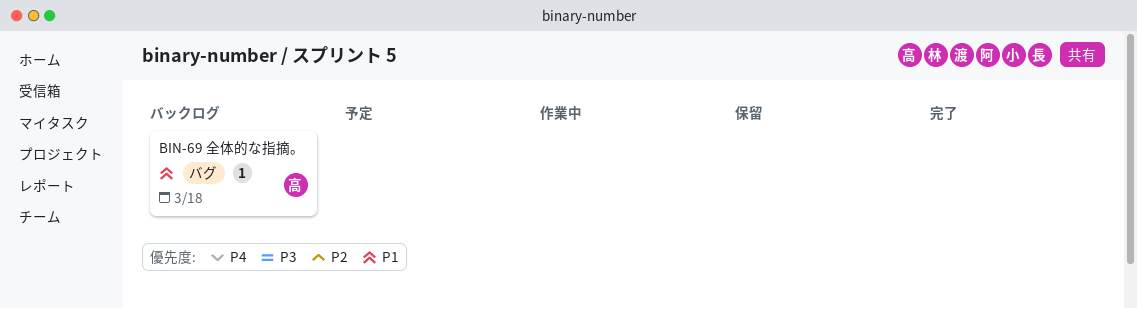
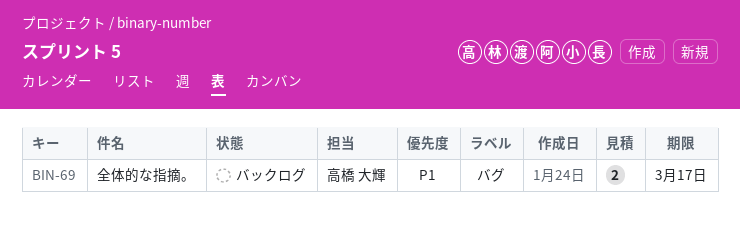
BIN-69, estimate: 1 -> 2
BIN-69, due: Mar 18 -> Mar 17

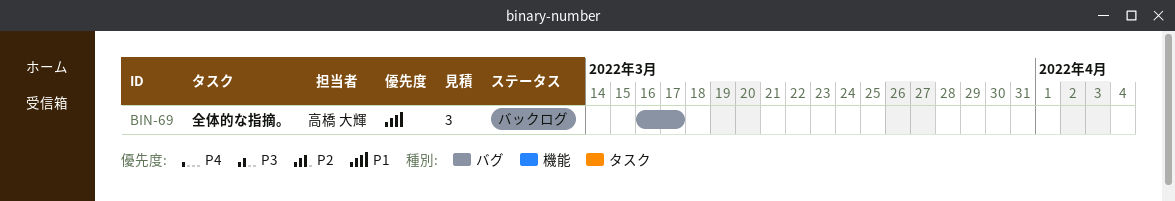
BIN-69, estimate: 2 -> 3

